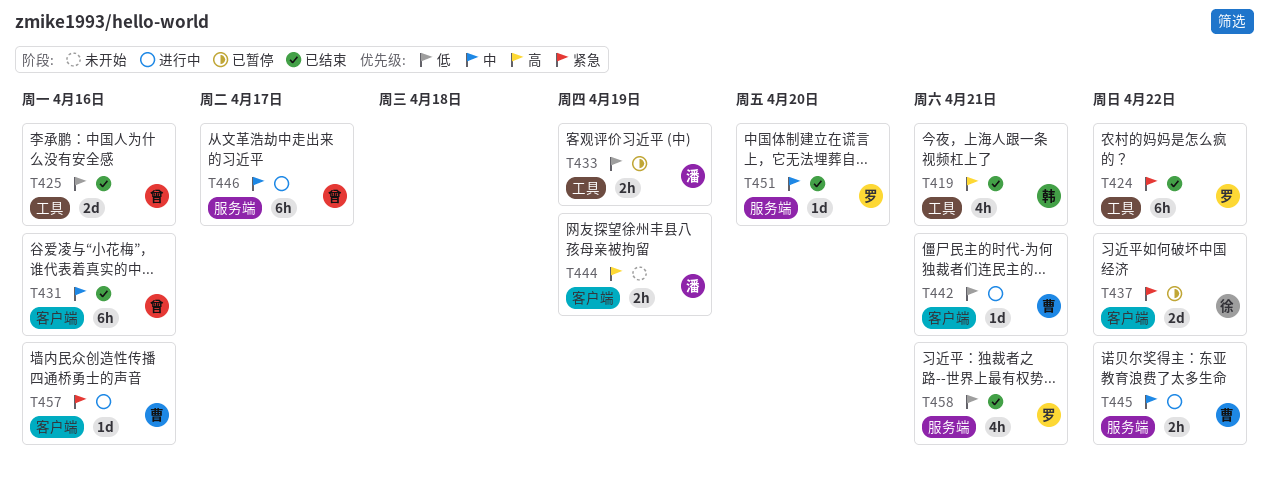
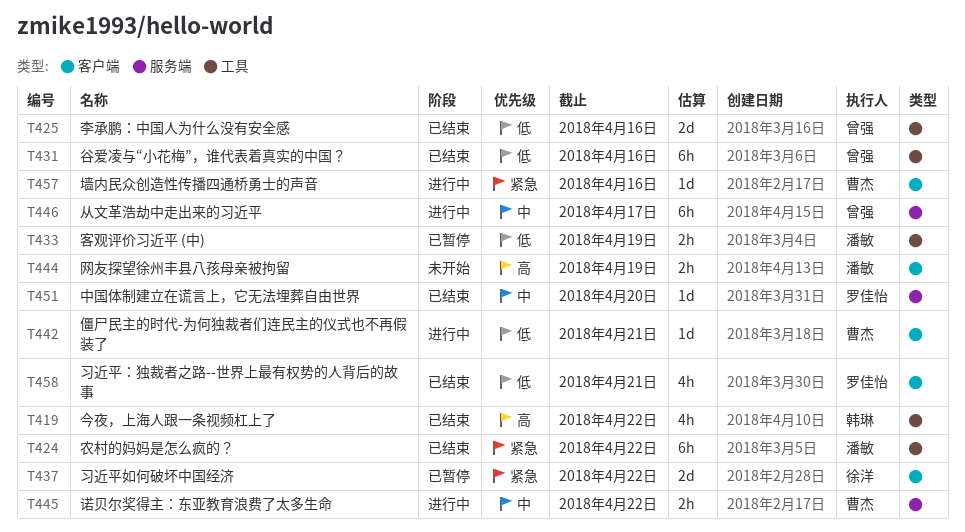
T419, due: Apr 21 -> Apr 22
T424, owner: 罗佳怡 -> 潘敏
T431, priority: 中 -> 低
T431, label: 客户端 -> 工具
T458, label: 服务端 -> 客户端

